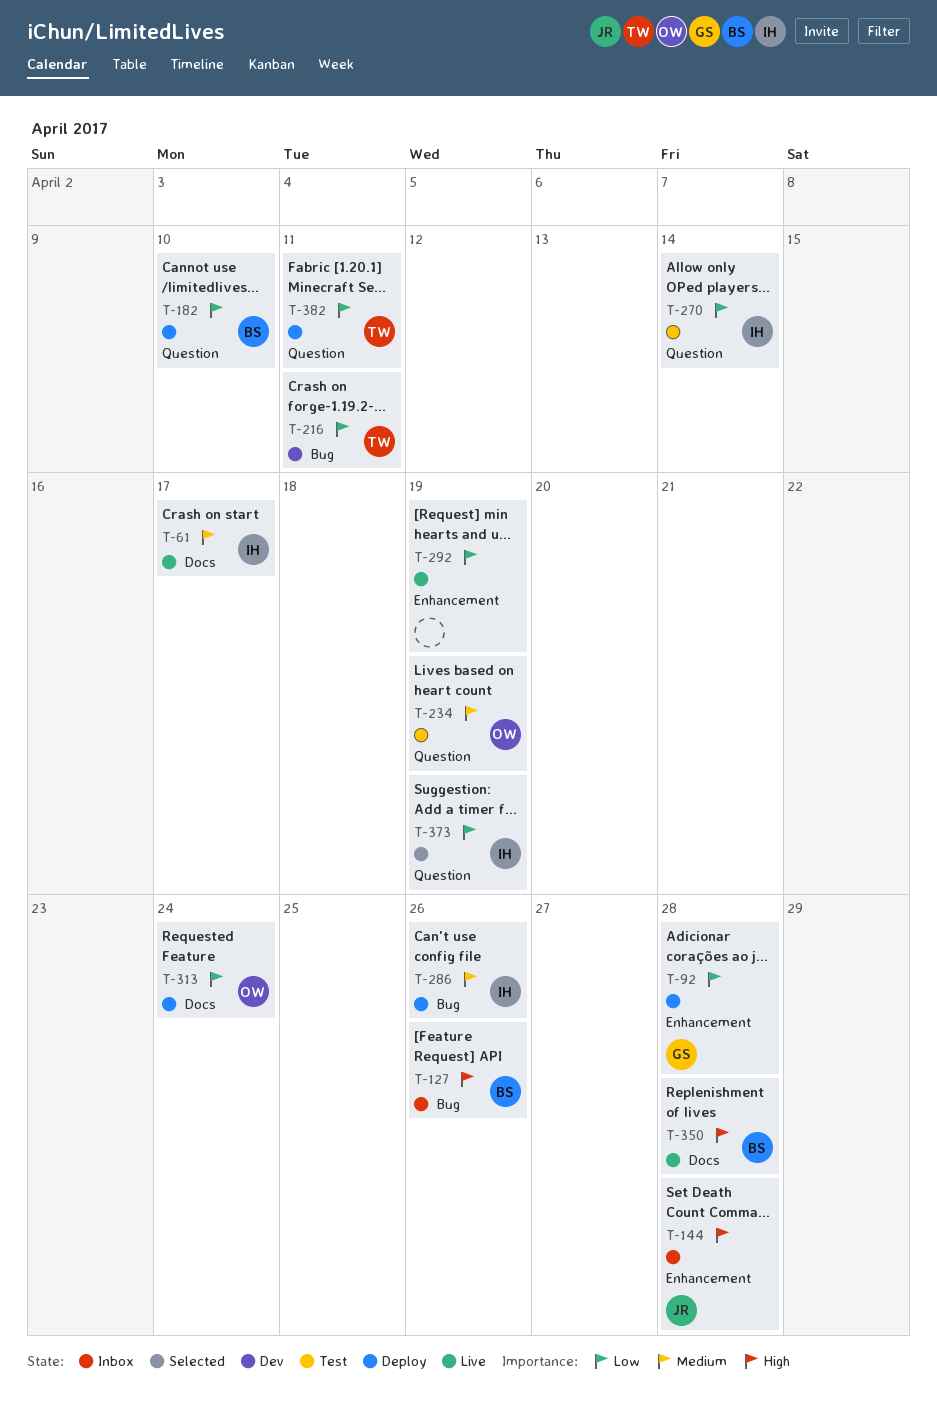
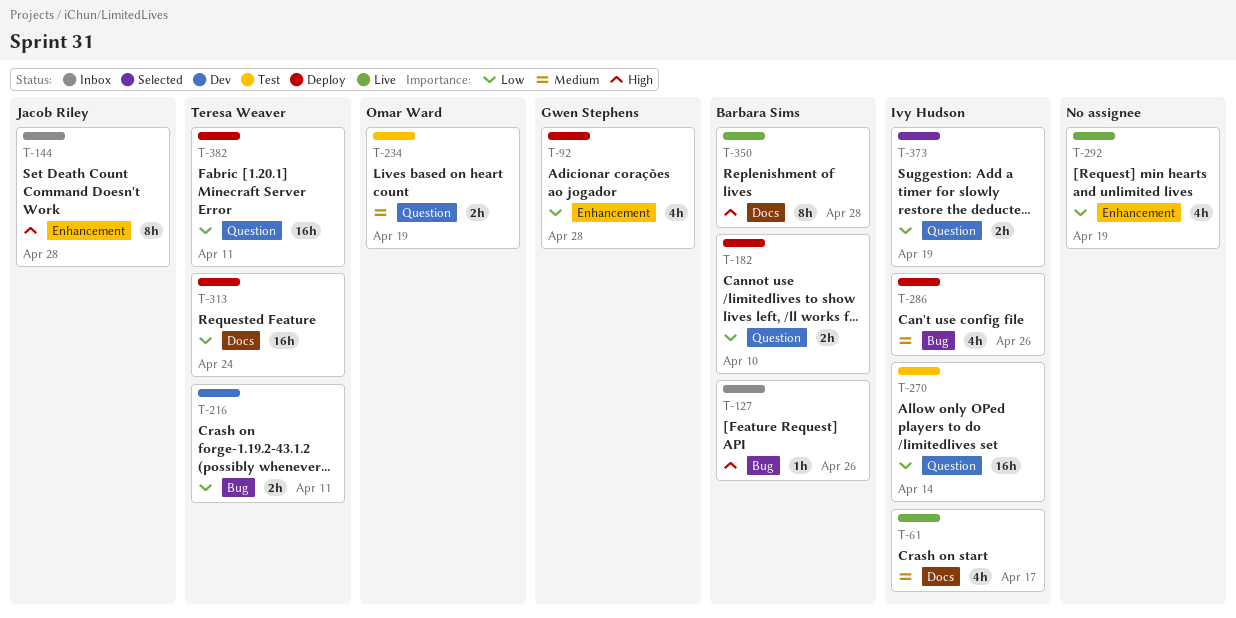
T-313, owner: Omar Ward -> Teresa Weaver

